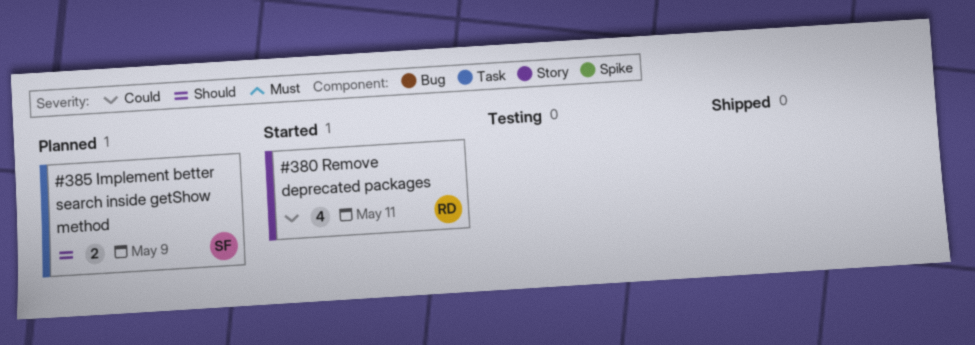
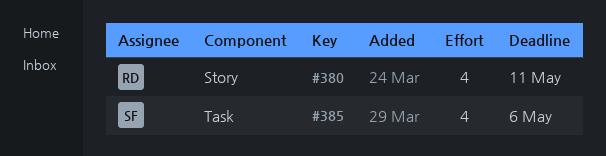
#385, estimate: 2 -> 4
#385, due: May 9 -> May 6

